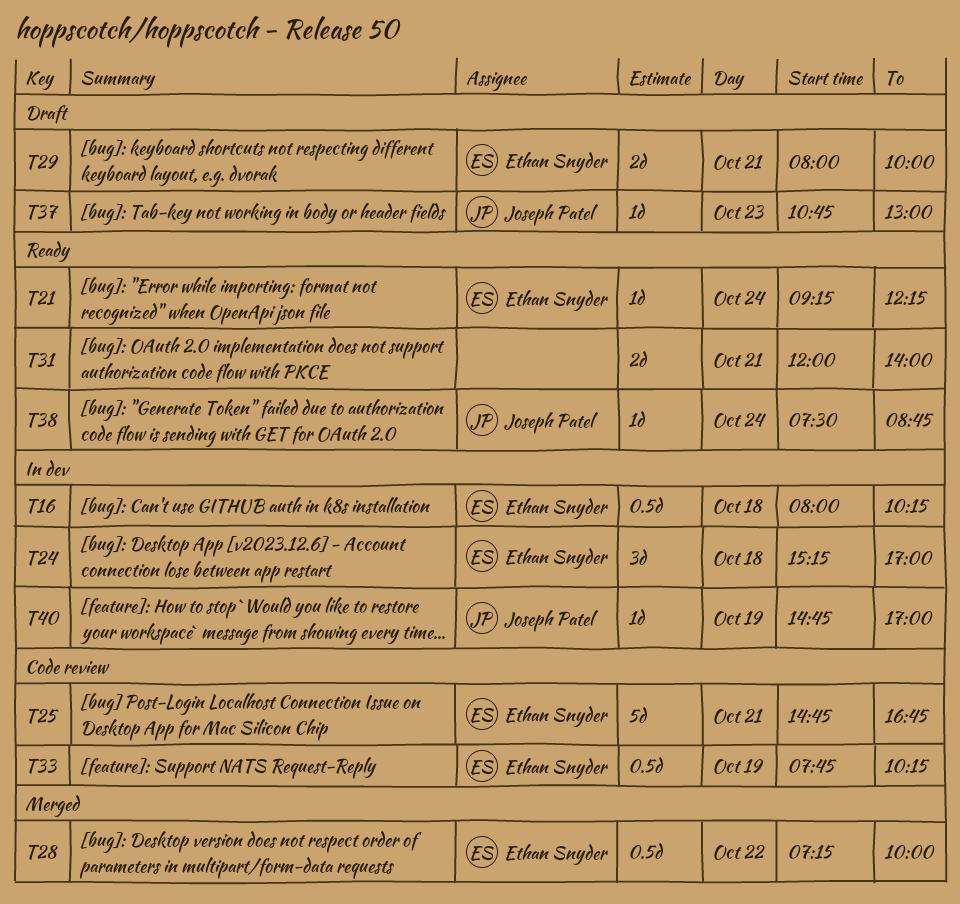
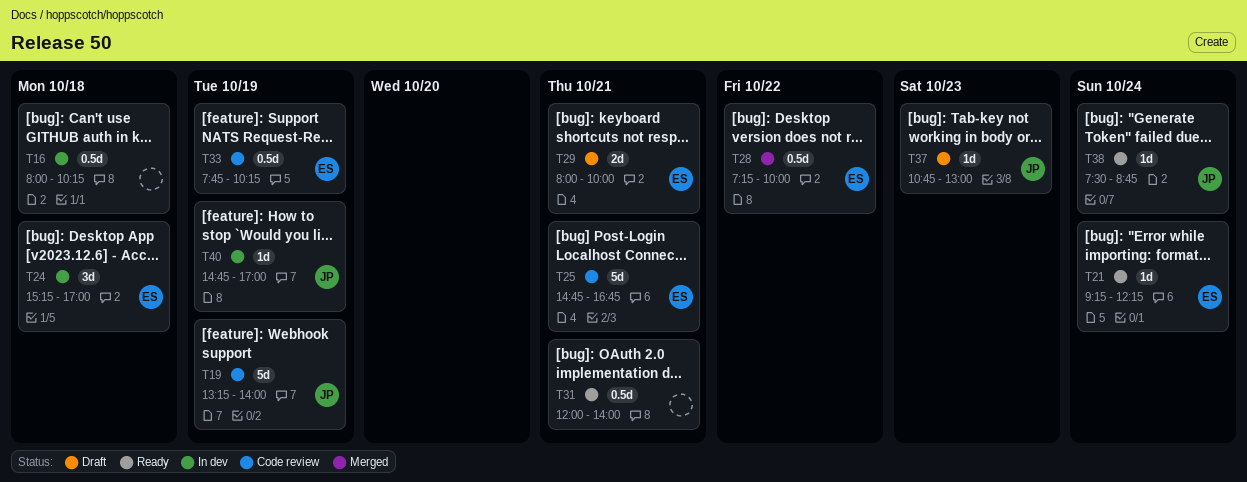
T16, owner: Ethan Snyder -> none
T19: none -> present
T31, estimate: 2d -> 0.5d

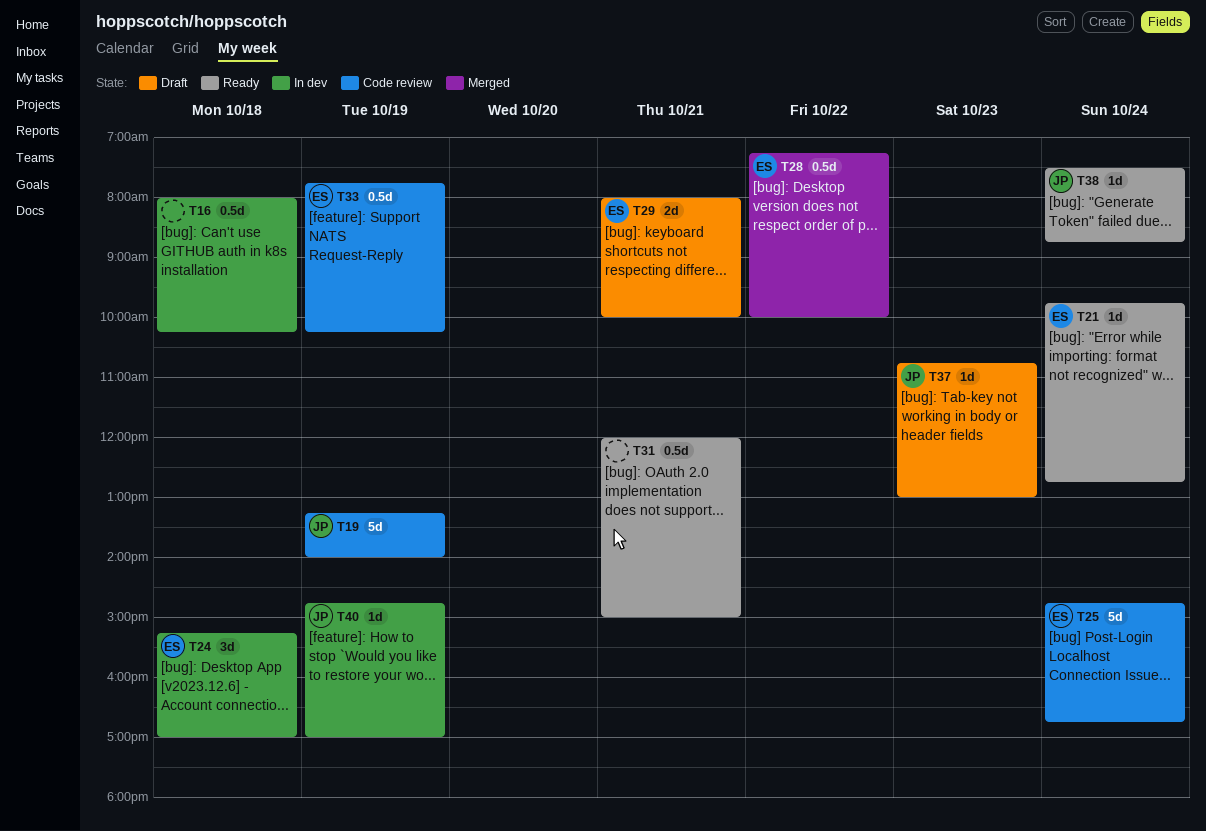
T21, begins: 09:15 -> 09:45
T21, ends: 12:15 -> 12:45
T25, day: Oct 21 -> Oct 24
T31, ends: 14:00 -> 15:00

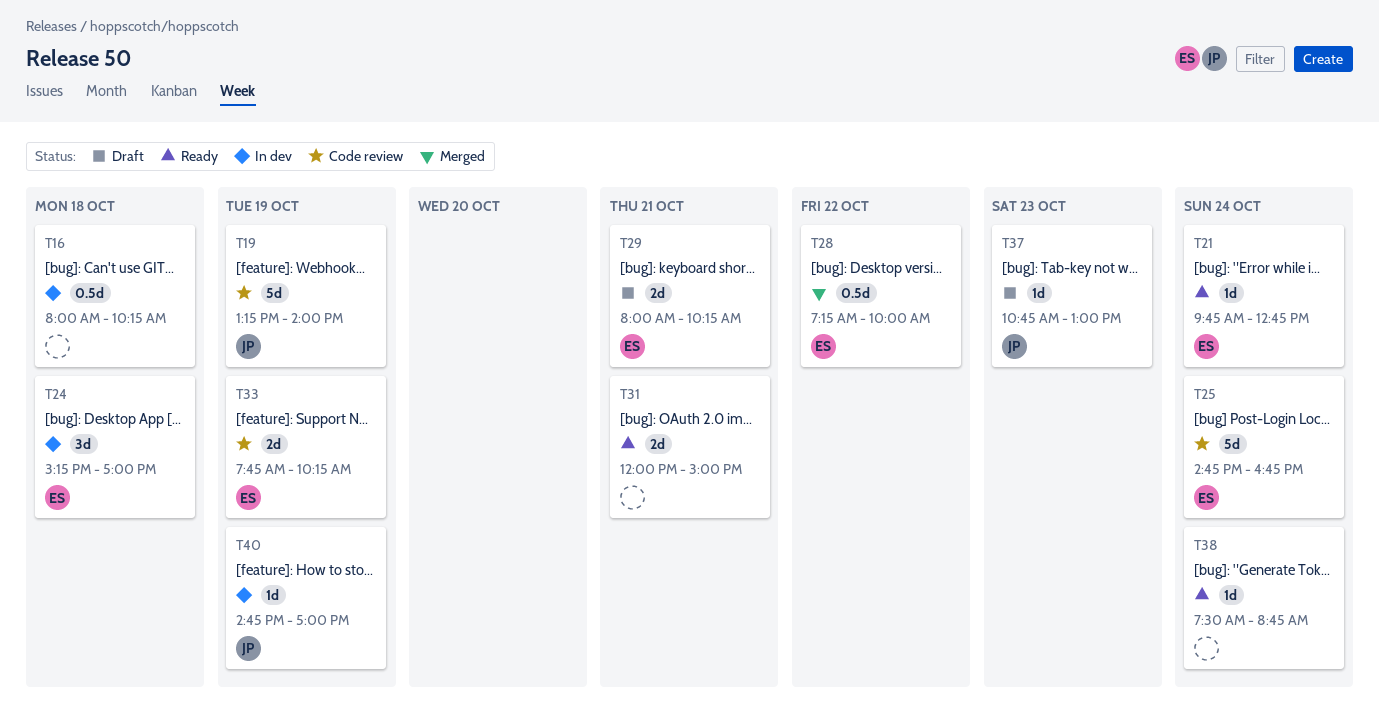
T29, ends: 10:00 -> 10:15
T31, estimate: 0.5d -> 2d
T33, estimate: 0.5d -> 2d
T38, owner: JP -> none

